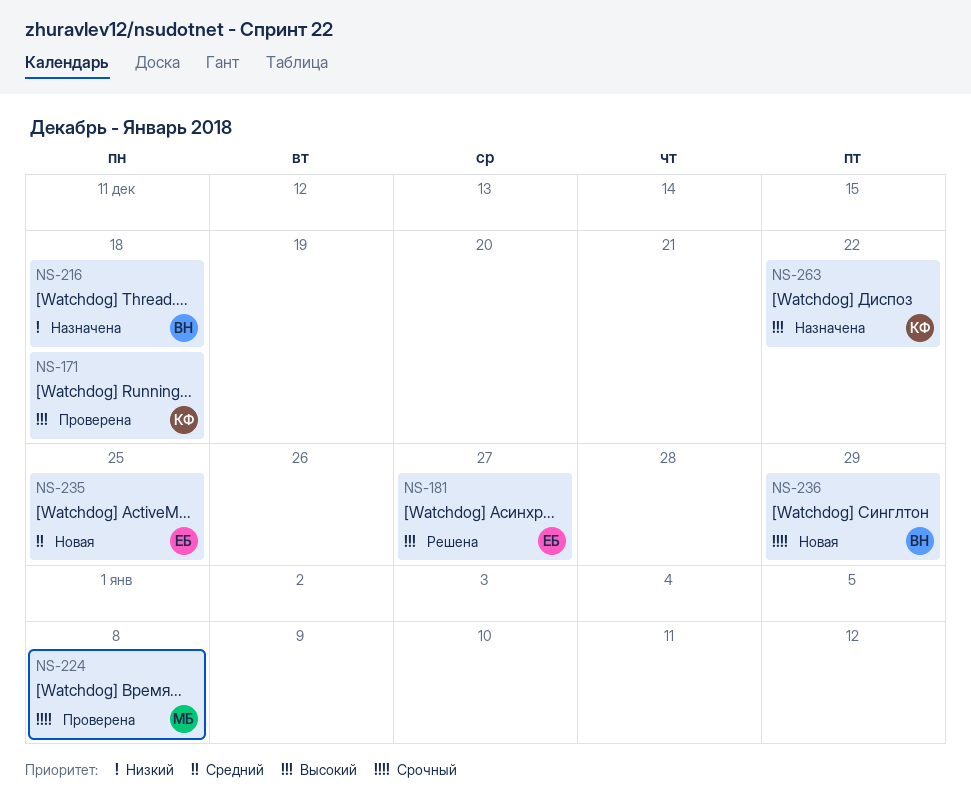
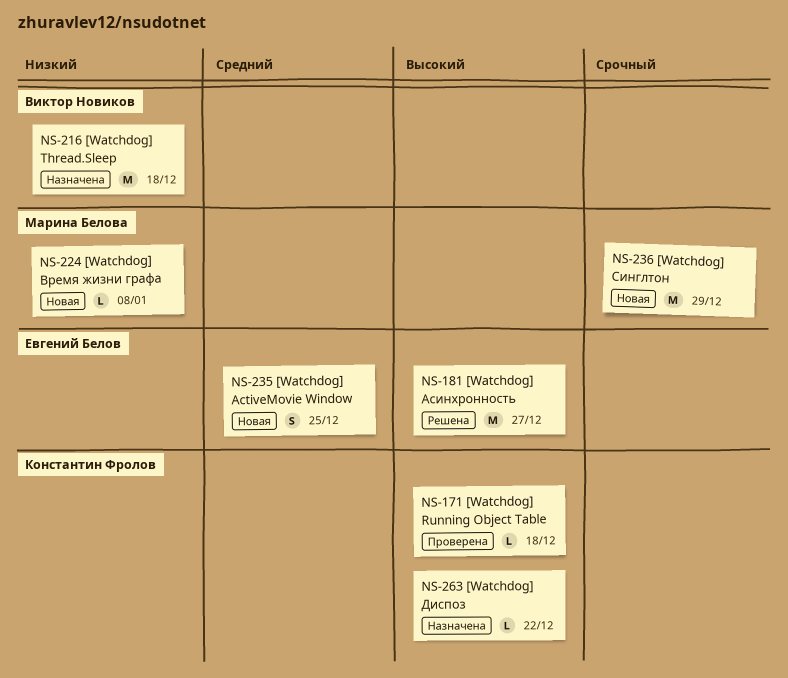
NS-224, status: Проверена -> Новая
NS-224, priority: Срочный -> Низкий
NS-236, owner: Виктор Новиков -> Марина Белова

